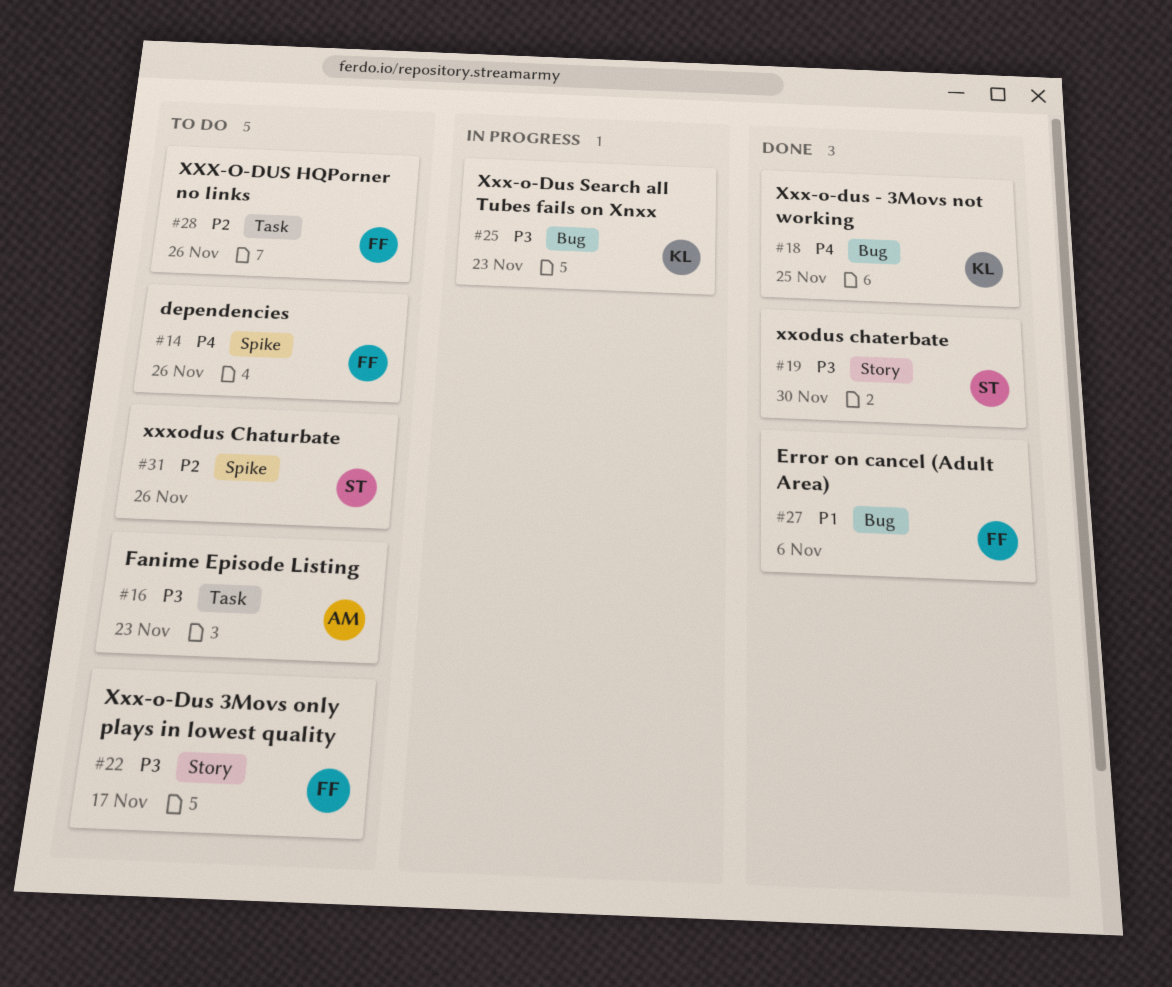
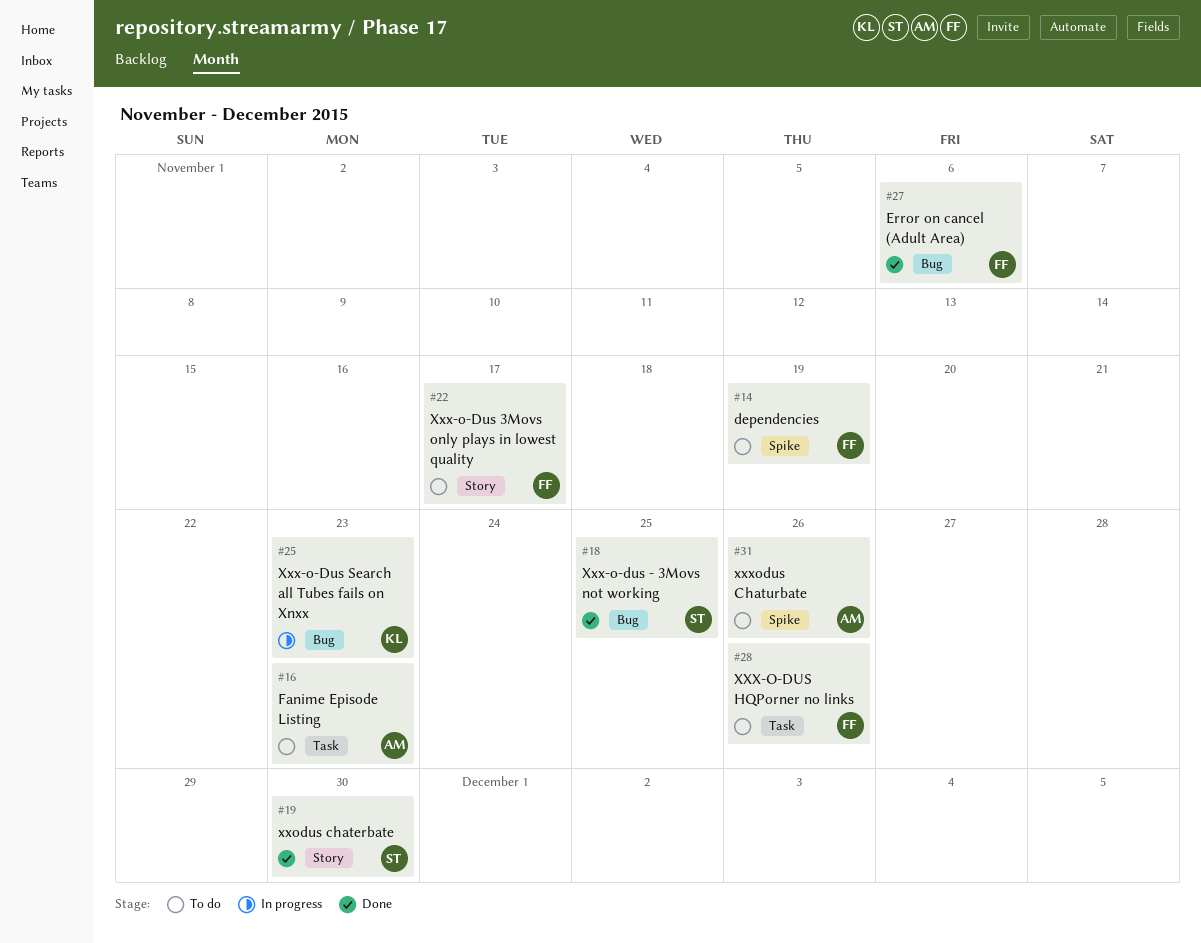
#14, due: Nov 26 -> Nov 19
#18, owner: KL -> ST
#31, owner: ST -> AM

